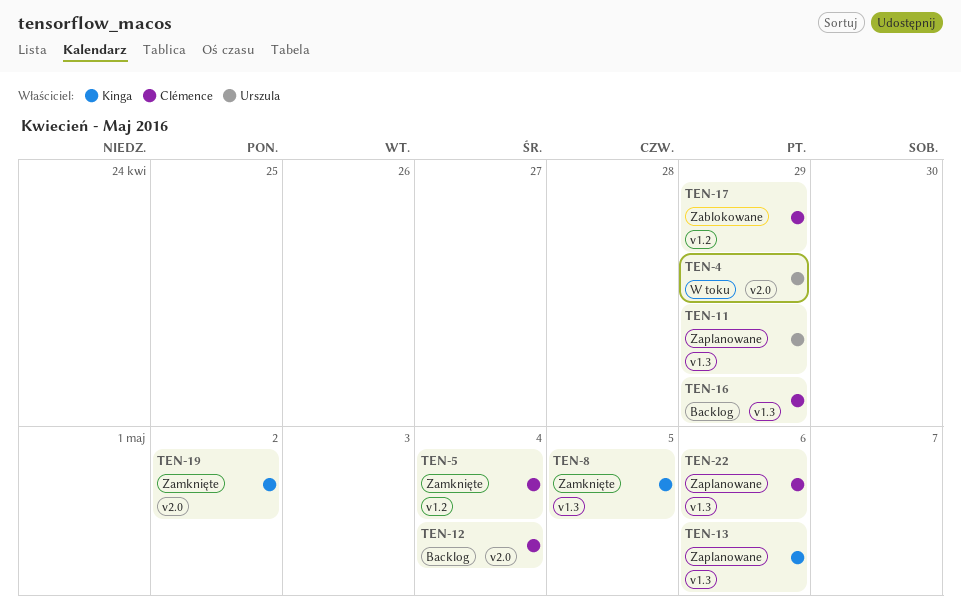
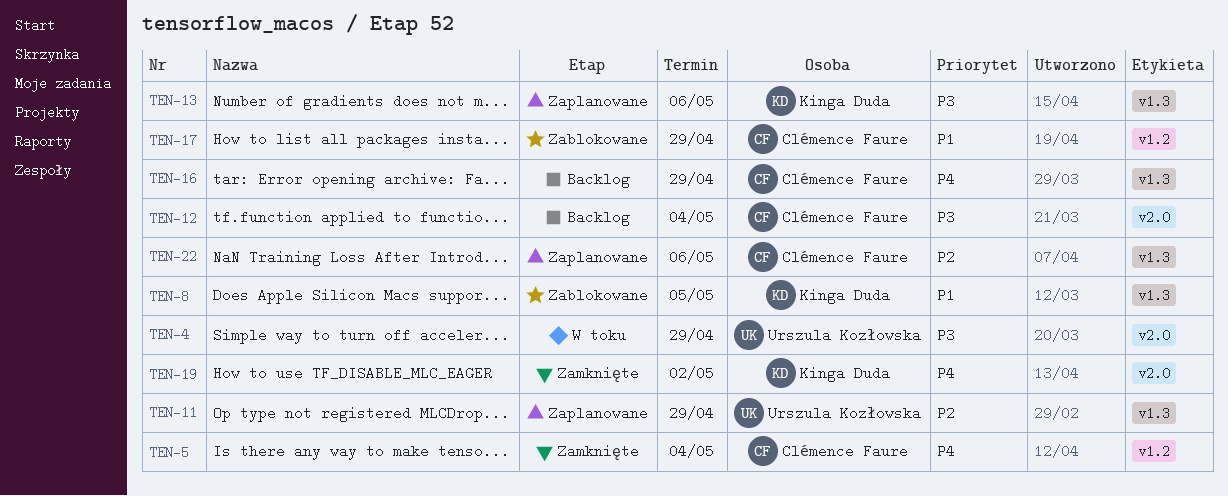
TEN-8, status: Zamknięte -> Zablokowane

